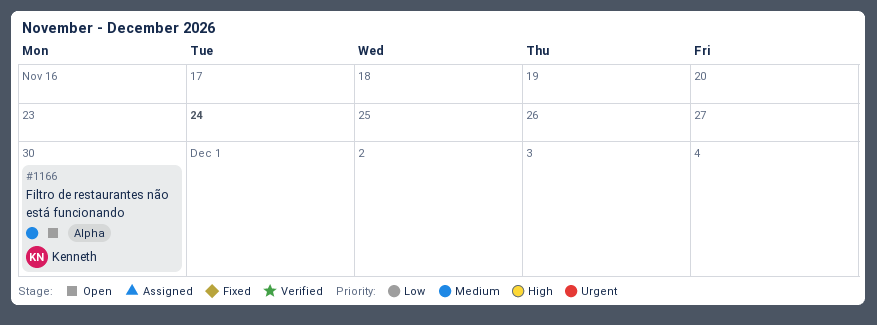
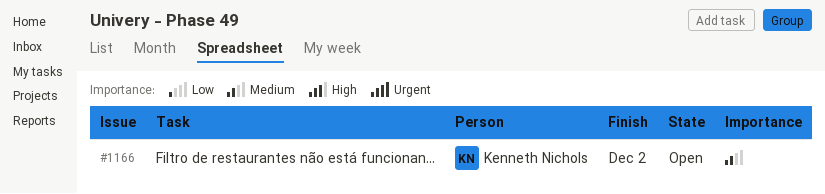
#1166, due: Nov 30 -> Dec 2

